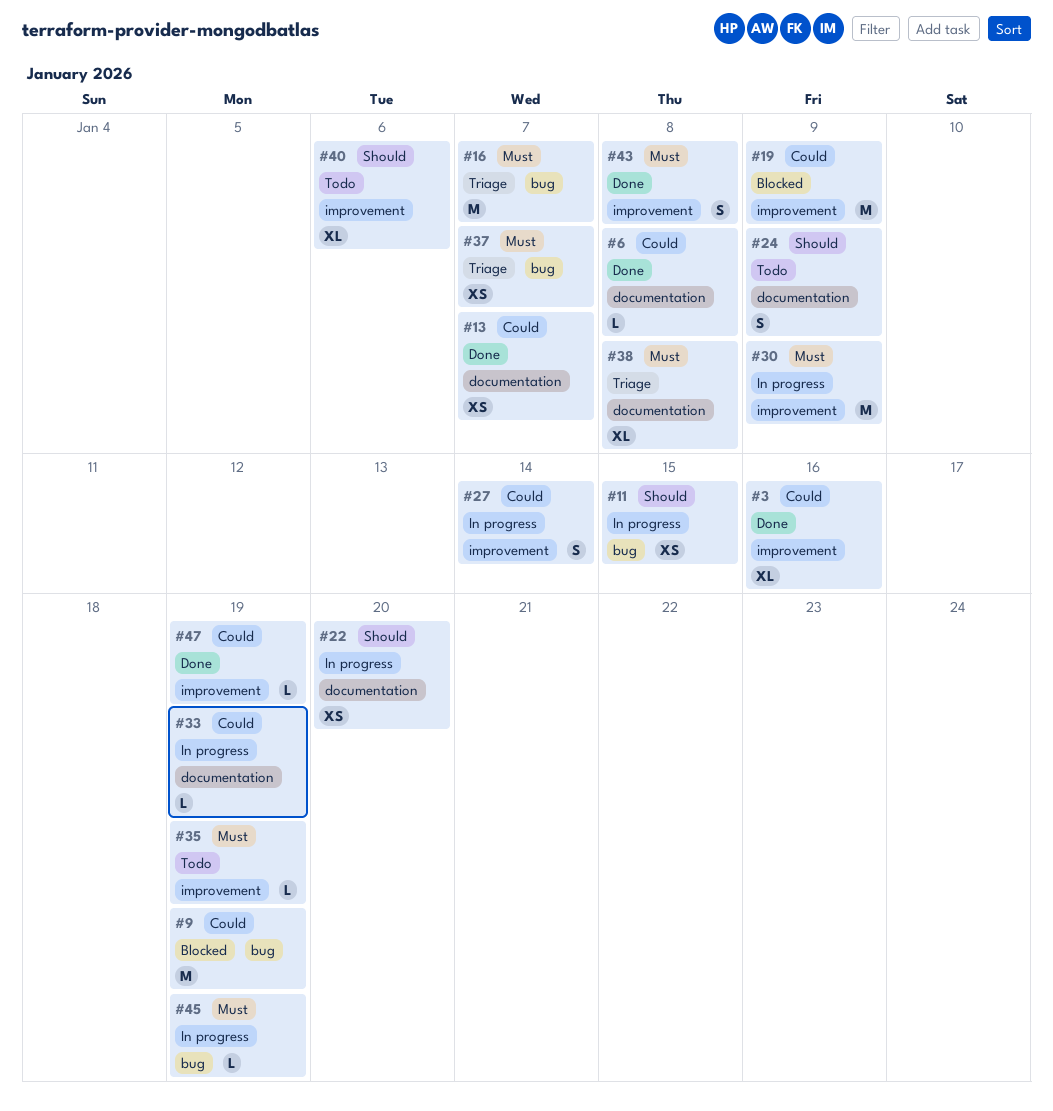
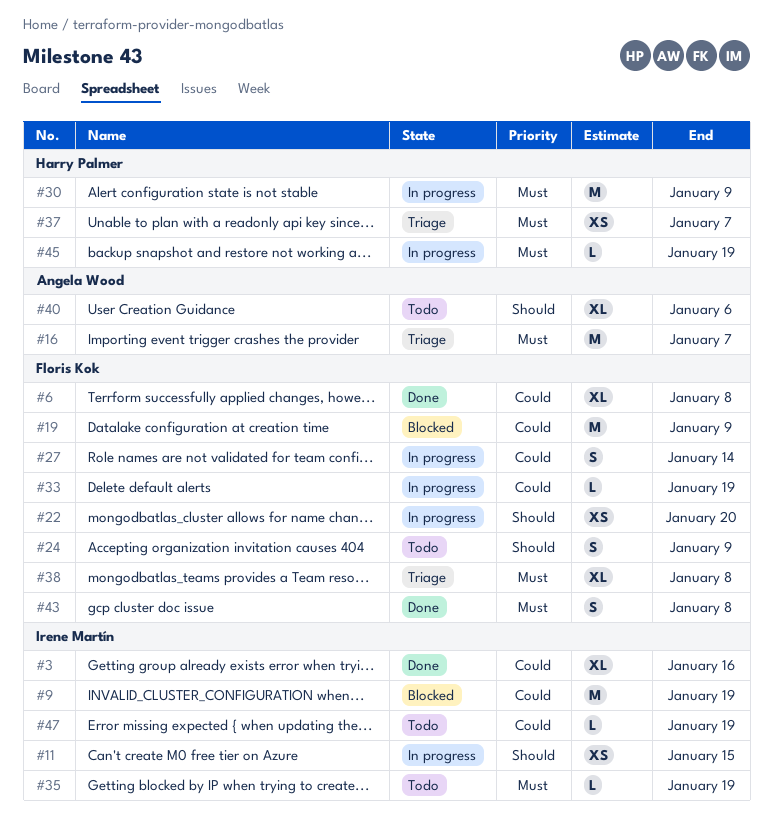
#6, estimate: L -> XL
#13: present -> none
#47, status: Done -> Todo

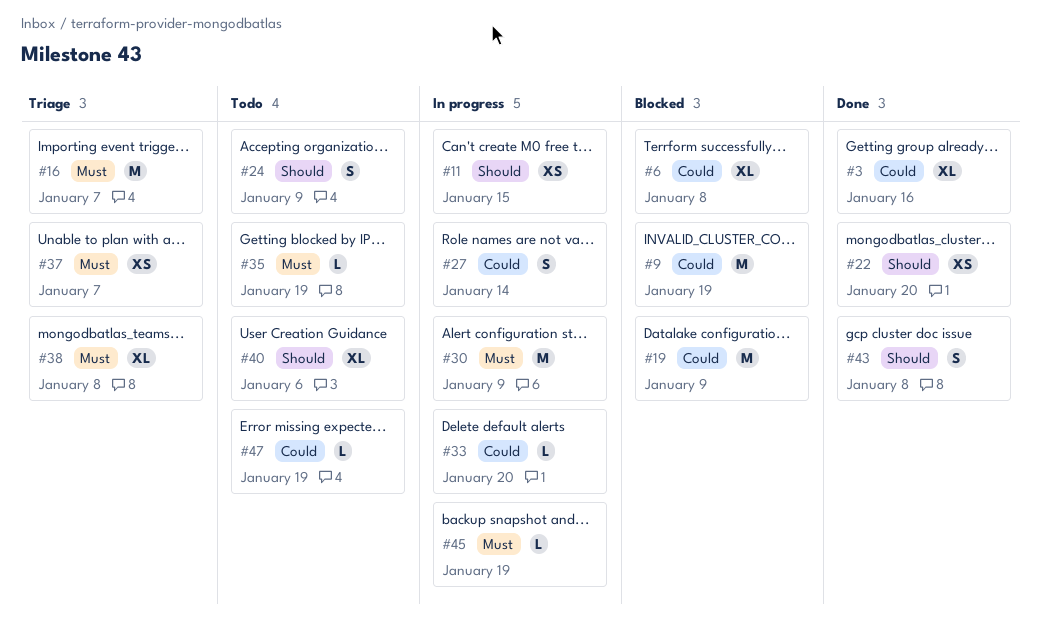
#6, status: Done -> Blocked
#22, status: In progress -> Done
#33, due: Jan 19 -> Jan 20
#43, priority: Must -> Should

